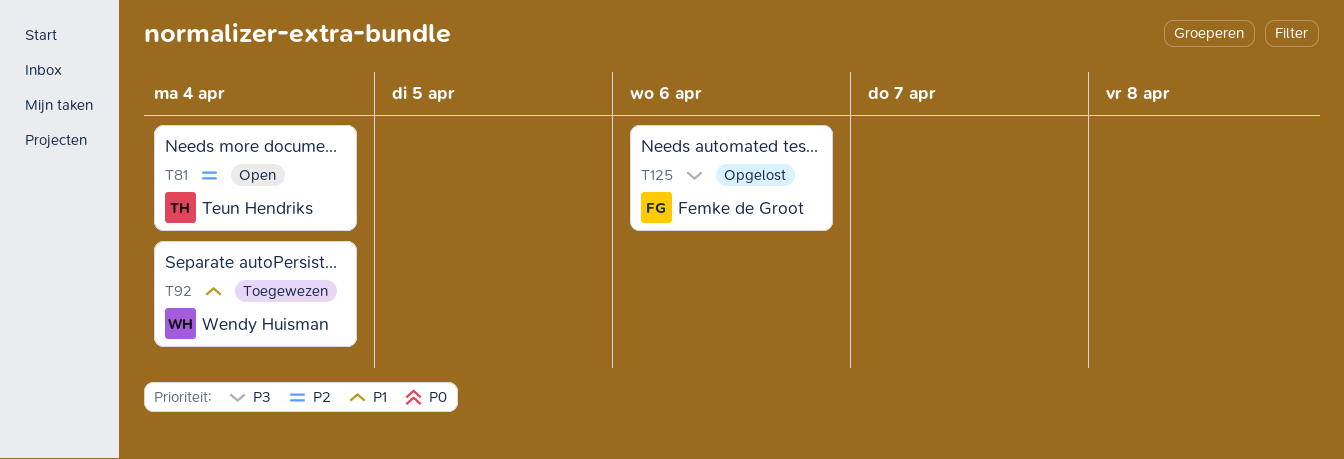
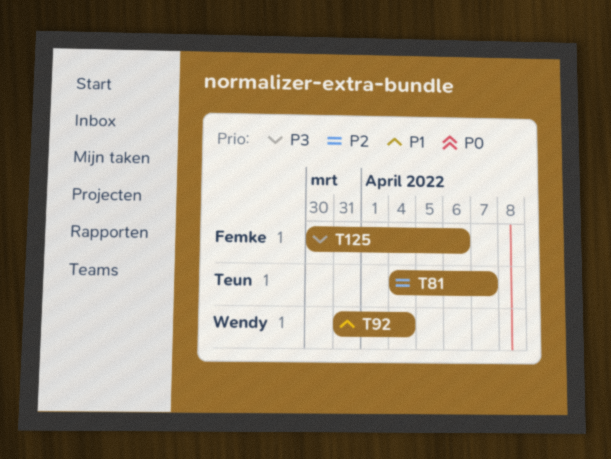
T81, due: Apr 4 -> Apr 7

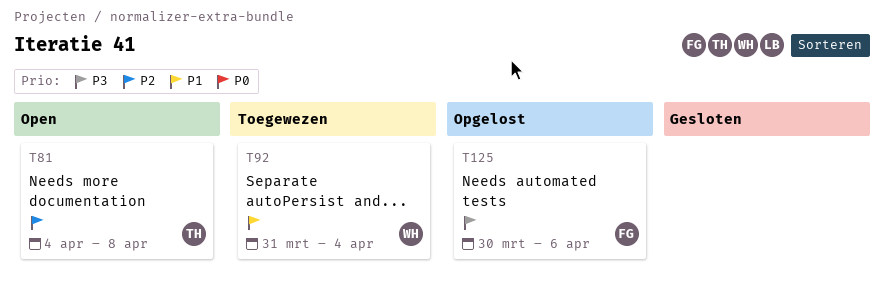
T81, due: Apr 7 -> Apr 8

